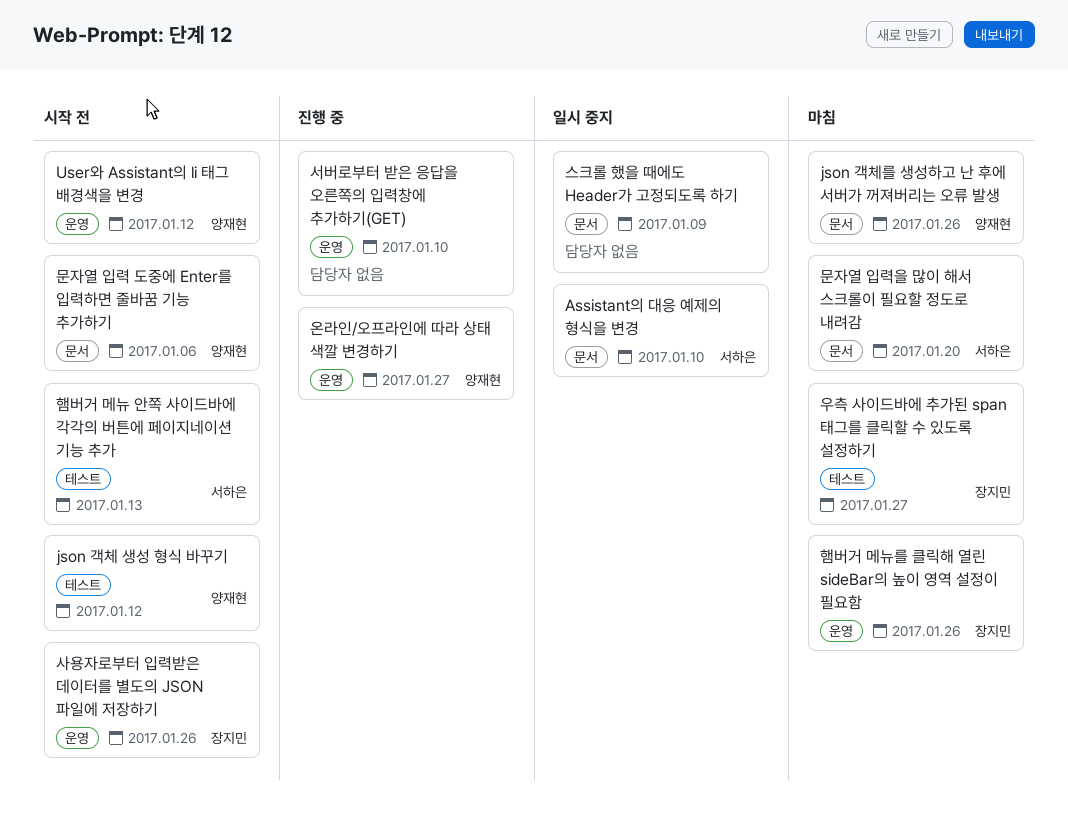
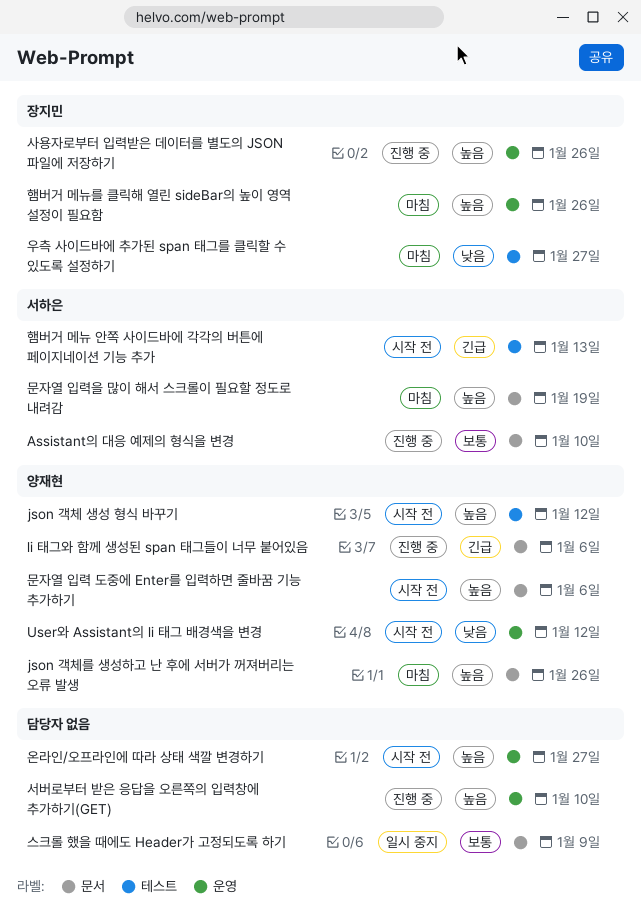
Assistant의 대응 예제의 형식을 변경, status: 일시 중지 -> 진행 중
li 태그와 함께 생성된 span 태그들이 너무 붙어있음: none -> present
문자열 입력을 많이 해서 스크롤이 필요할 정도로 내려감, due: Jan 20 -> Jan 19
사용자로부터 입력받은 데이터를 별도의 JSON 파일에 저장하기, status: 시작 전 -> 진행 중
온라인/오프라인에 따라 상태 색깔 변경하기, status: 진행 중 -> 시작 전
온라인/오프라인에 따라 상태 색깔 변경하기, owner: 양재현 -> none

